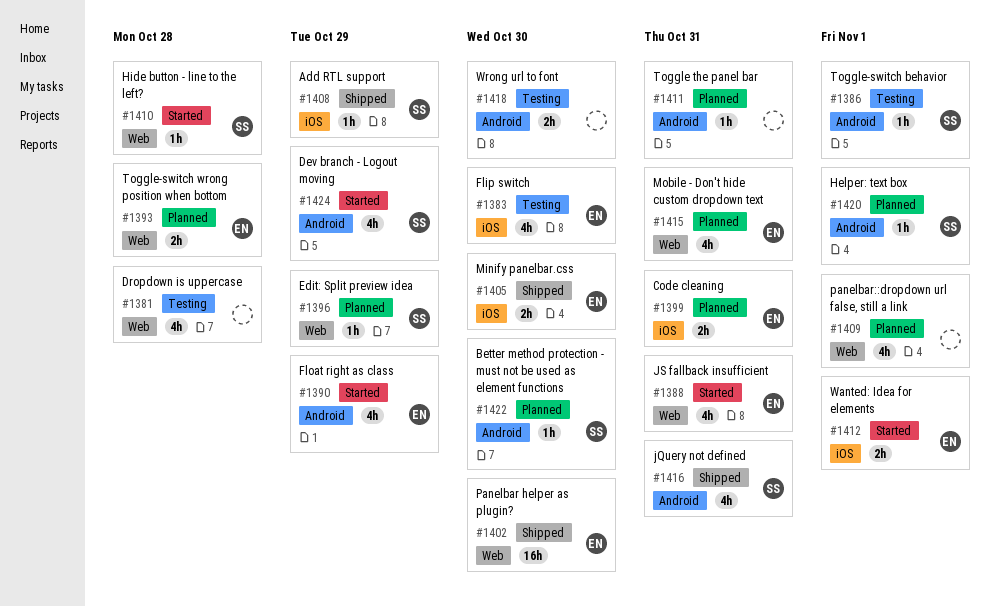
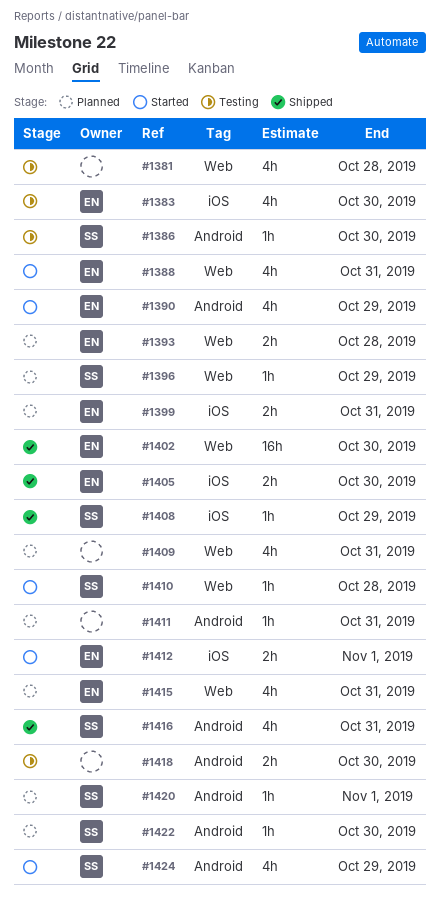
#1386, due: Nov 1 -> Oct 30
#1409, due: Nov 1 -> Oct 31

